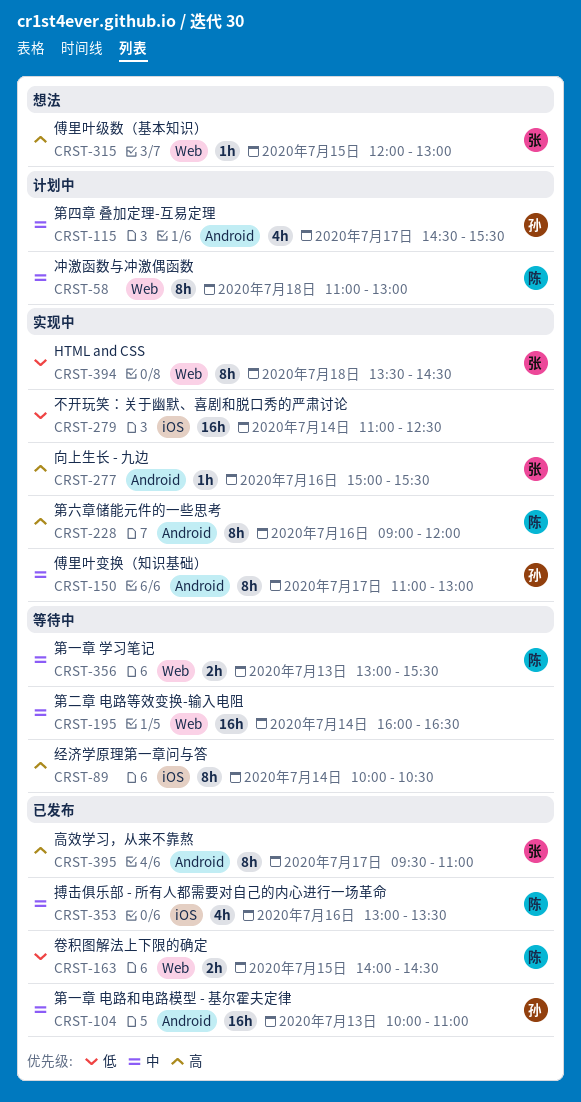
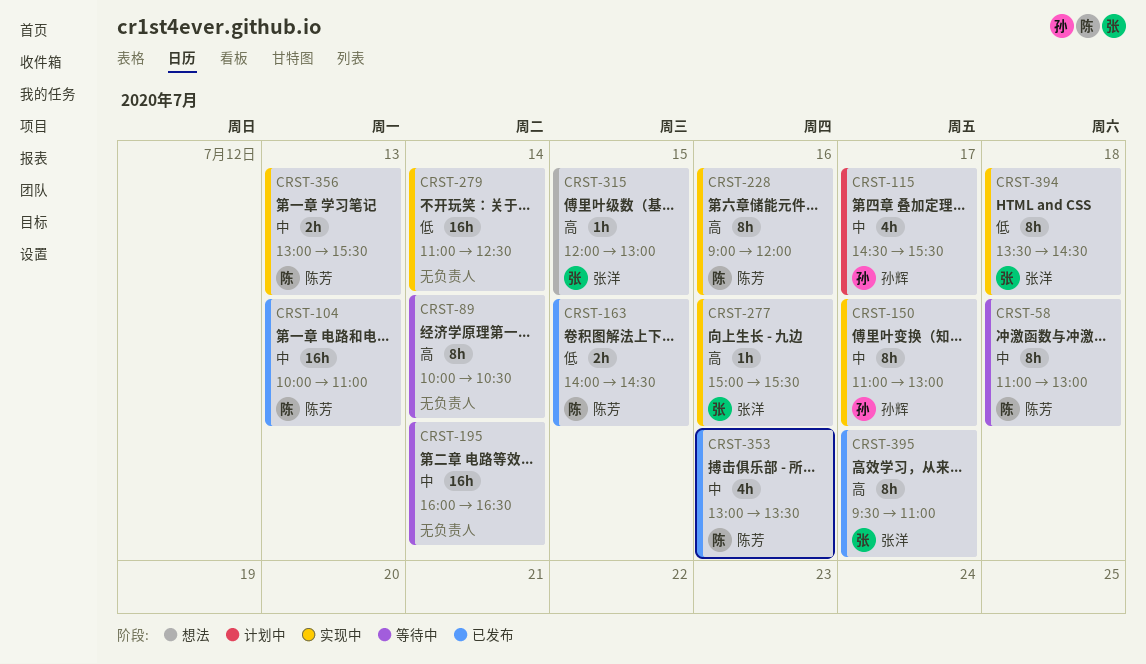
CRST-58, status: 计划中 -> 等待中
CRST-104, owner: 孙辉 -> 陈芳
CRST-356, status: 等待中 -> 实现中

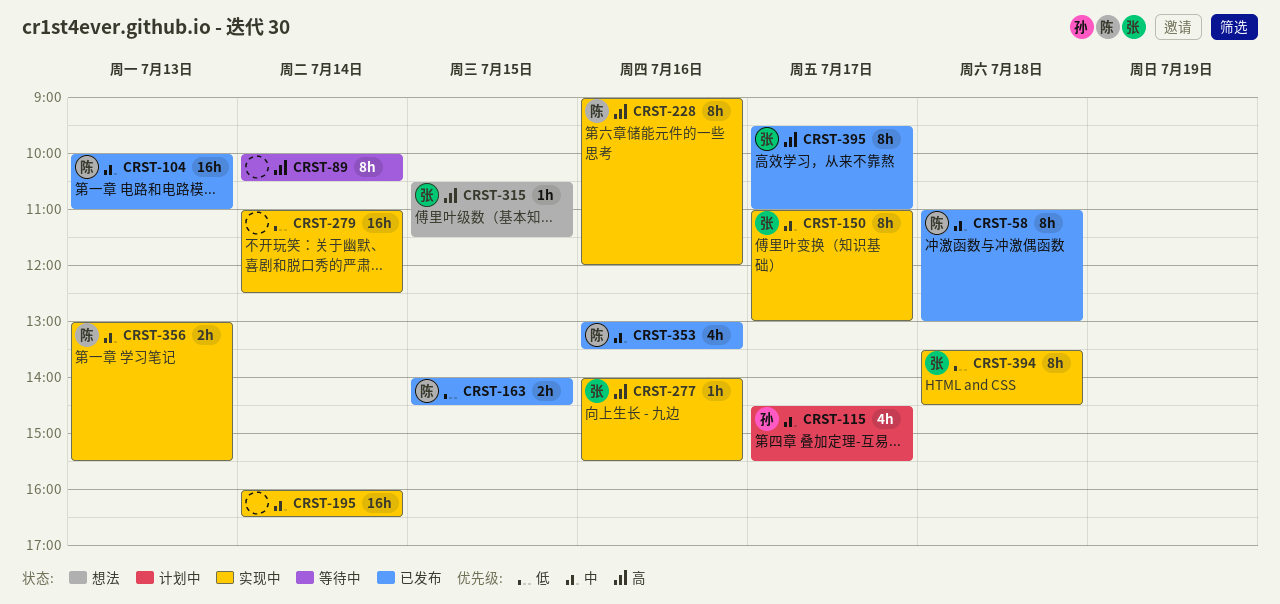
CRST-58, status: 等待中 -> 已发布
CRST-150, owner: 孙辉 -> 张洋
CRST-195, status: 等待中 -> 实现中
CRST-277, begins: 15:00 -> 14:00
CRST-315, begins: 12:00 -> 10:30
CRST-315, ends: 13:00 -> 11:30

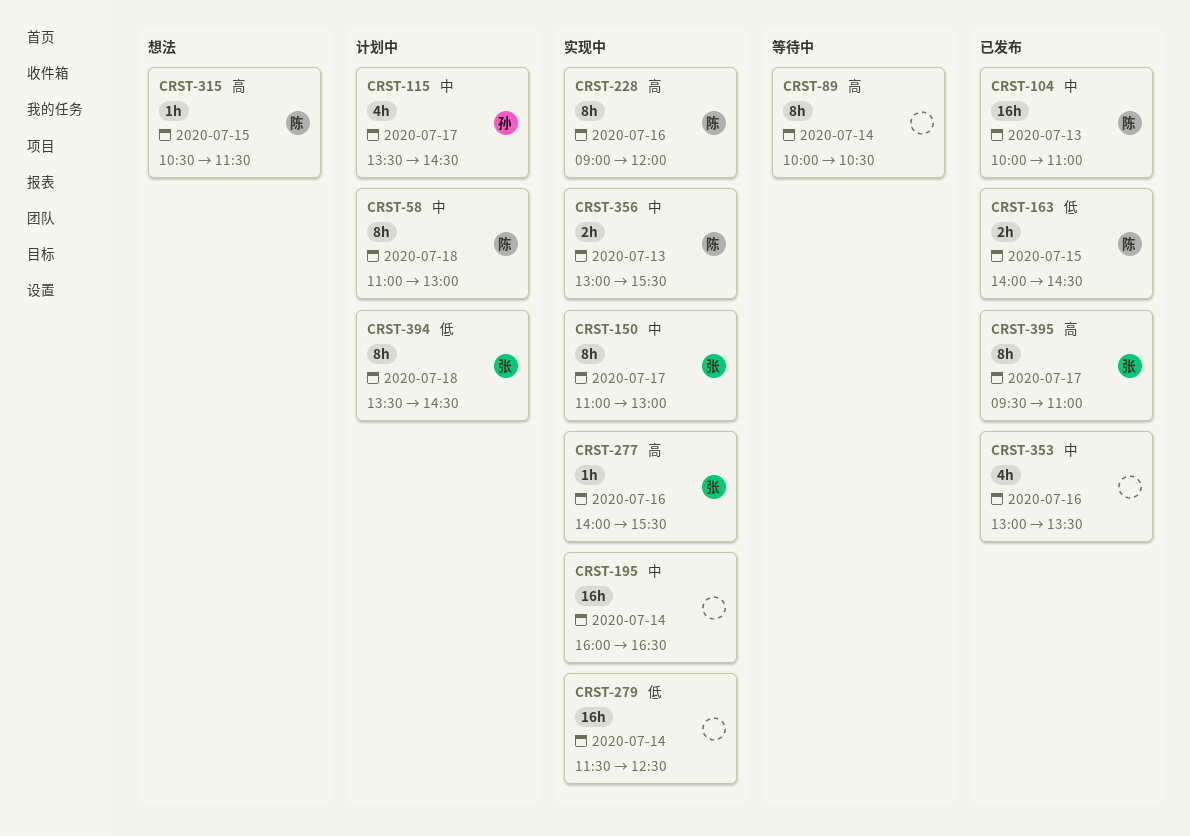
CRST-58, status: 已发布 -> 计划中
CRST-115, begins: 14:30 -> 13:30
CRST-115, ends: 15:30 -> 14:30
CRST-279, begins: 11:00 -> 11:30
CRST-315, owner: 张 -> 陈
CRST-353, owner: 陈 -> none
CRST-394, status: 实现中 -> 计划中

